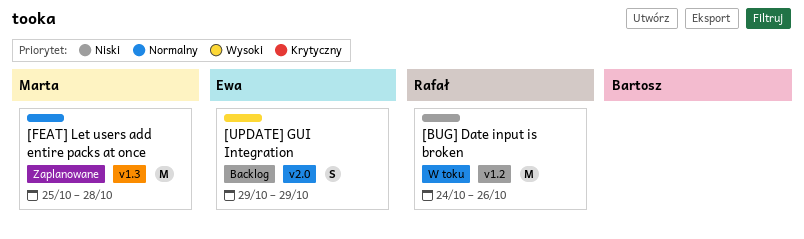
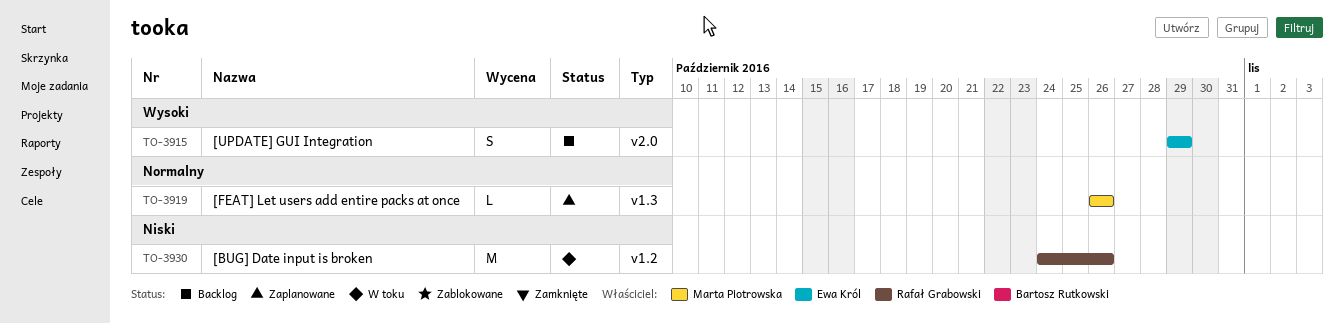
[FEAT] Let users add entire packs at once, estimate: M -> L
[FEAT] Let users add entire packs at once, start: Oct 25 -> Oct 26
[FEAT] Let users add entire packs at once, due: Oct 28 -> Oct 26

